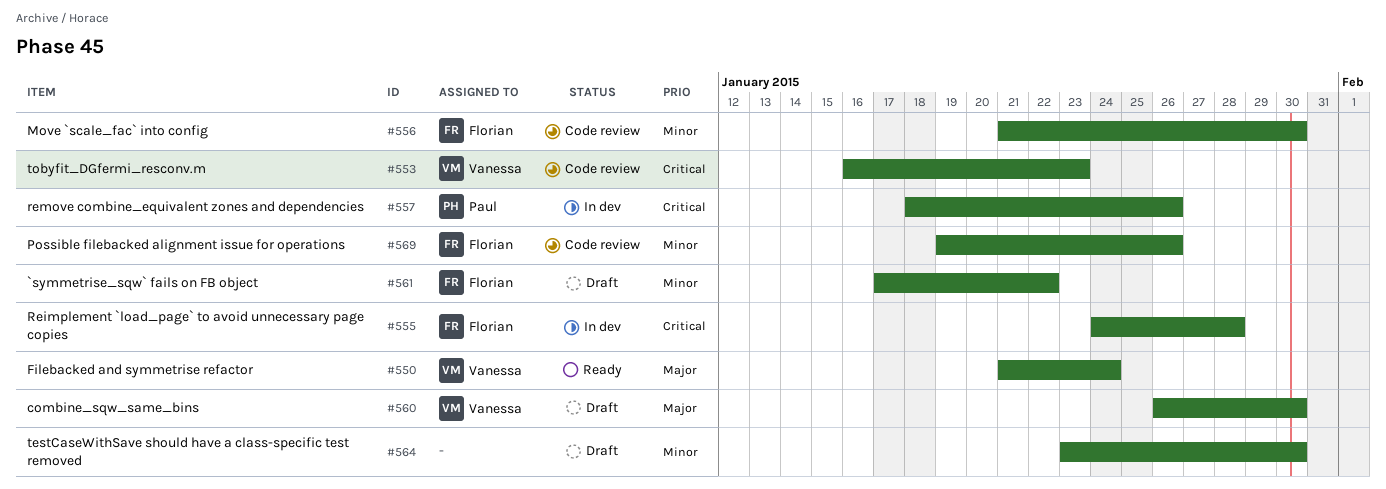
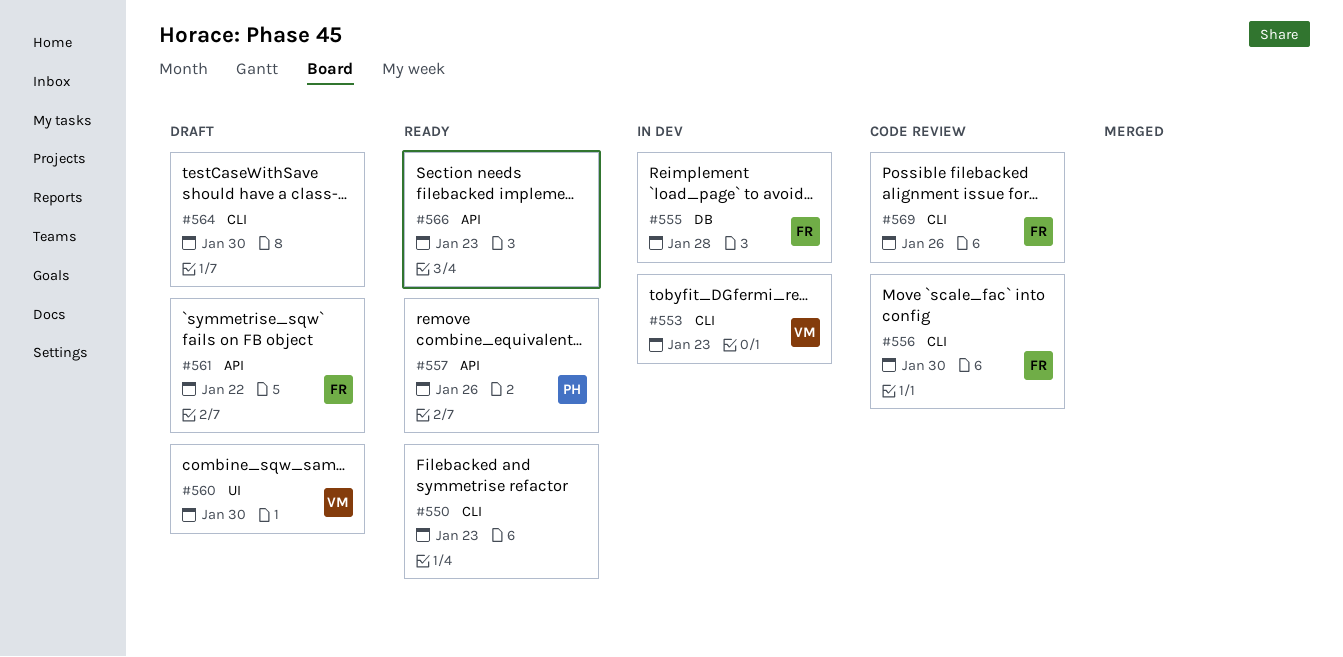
#550, owner: Vanessa -> none
#550, due: Jan 24 -> Jan 23
#553, status: Code review -> In dev
#557, status: In dev -> Ready
#566: none -> present

